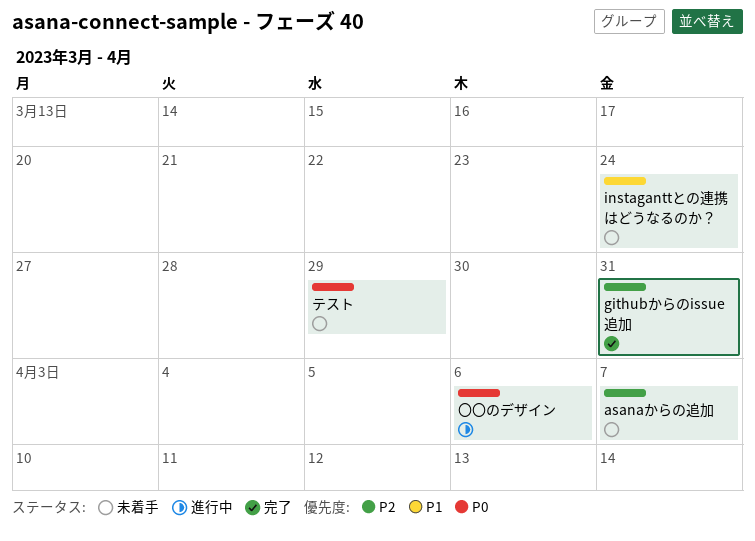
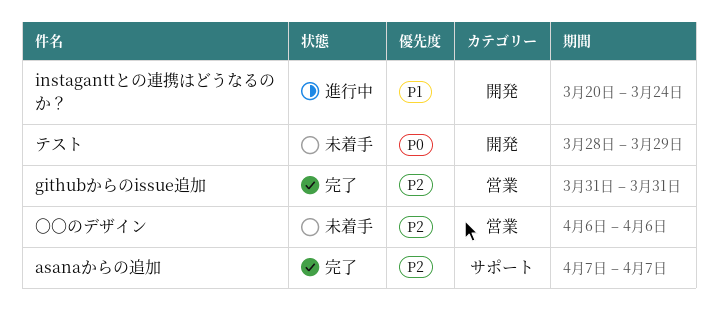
asanaからの追加, status: 未着手 -> 完了
instaganttとの連携はどうなるのか？, status: 未着手 -> 進行中
〇〇のデザイン, status: 進行中 -> 未着手
〇〇のデザイン, priority: P0 -> P2

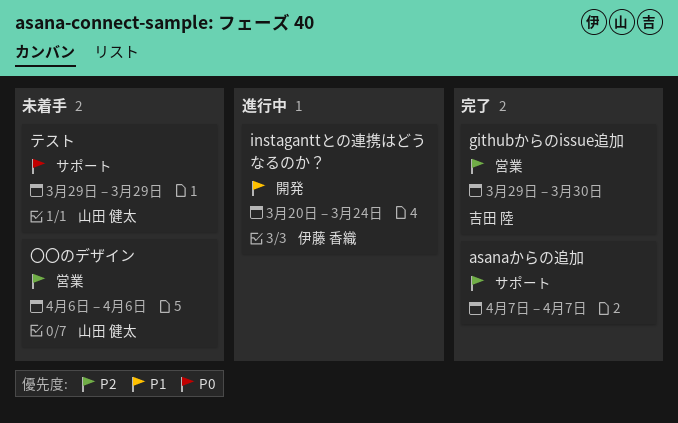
githubからのissue追加, start: Mar 31 -> Mar 29
githubからのissue追加, due: Mar 31 -> Mar 30
テスト, label: 開発 -> サポート
テスト, start: Mar 28 -> Mar 29

